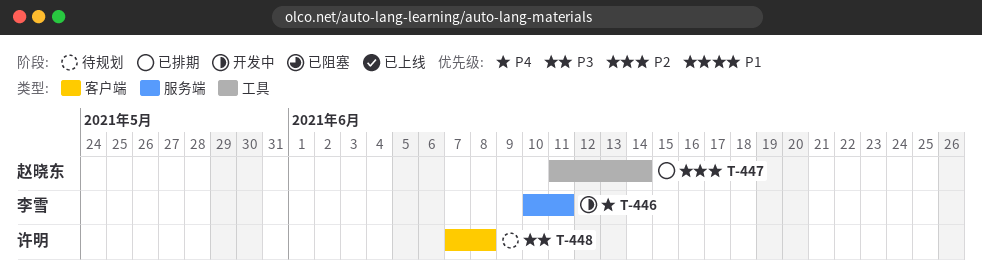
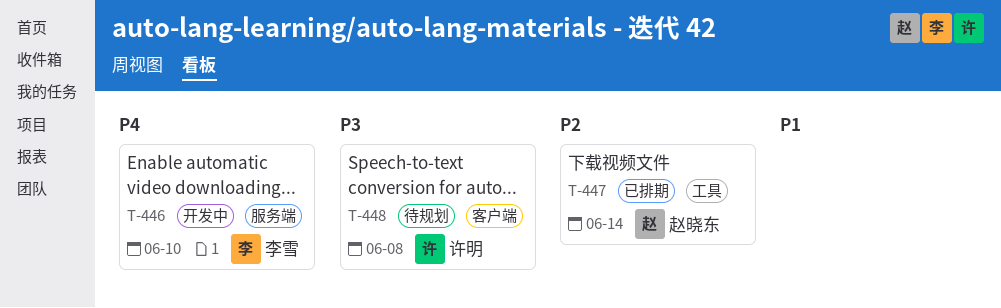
T-446, due: Jun 11 -> Jun 10

